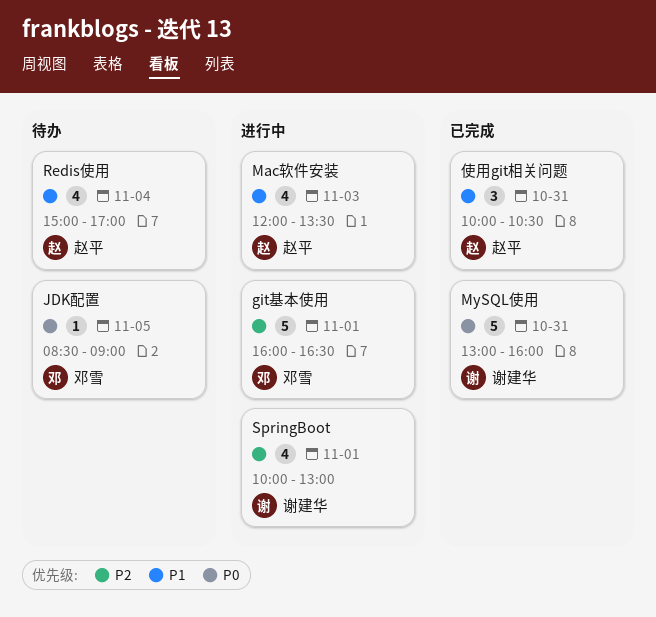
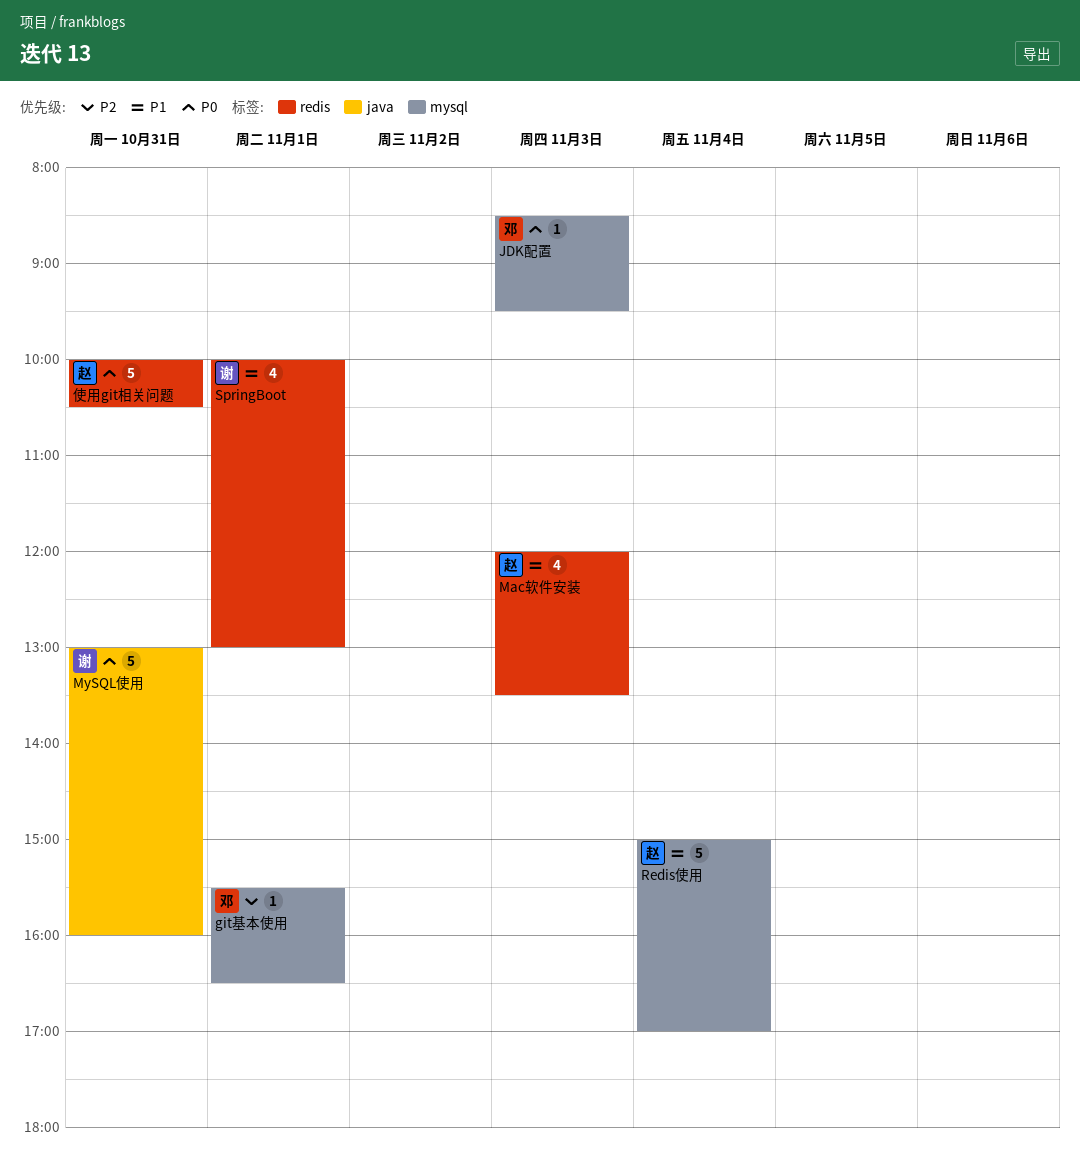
git基本使用, estimate: 5 -> 1
git基本使用, begins: 16:00 -> 15:30
JDK配置, day: Nov 5 -> Nov 3
JDK配置, ends: 09:00 -> 09:30
Redis使用, estimate: 4 -> 5
SpringBoot, priority: P2 -> P1
使用git相关问题, priority: P1 -> P0
使用git相关问题, estimate: 3 -> 5

